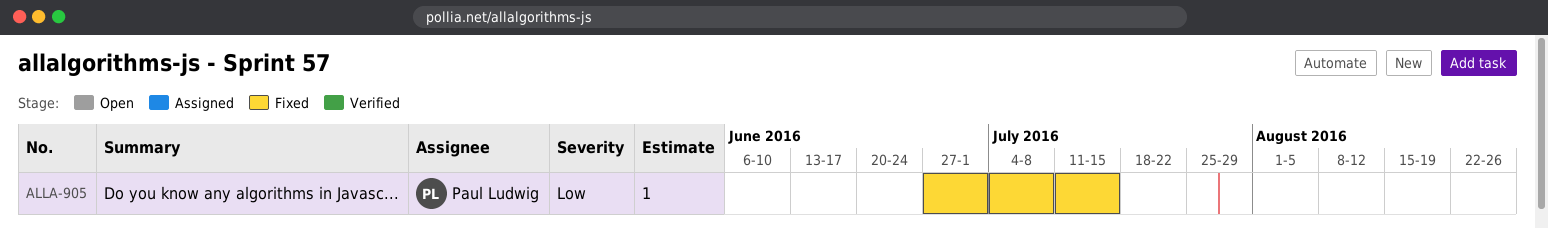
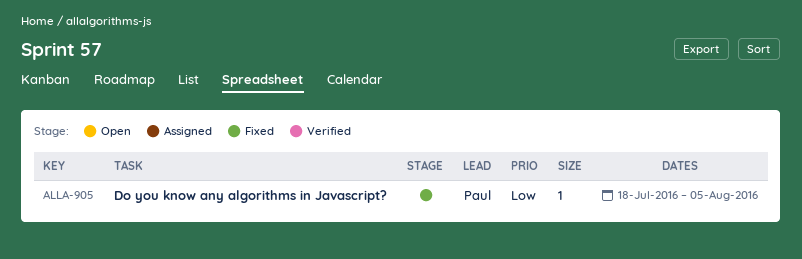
ALLA-905, start: Jun 27 -> Jul 18
ALLA-905, due: Jul 15 -> Aug 5

